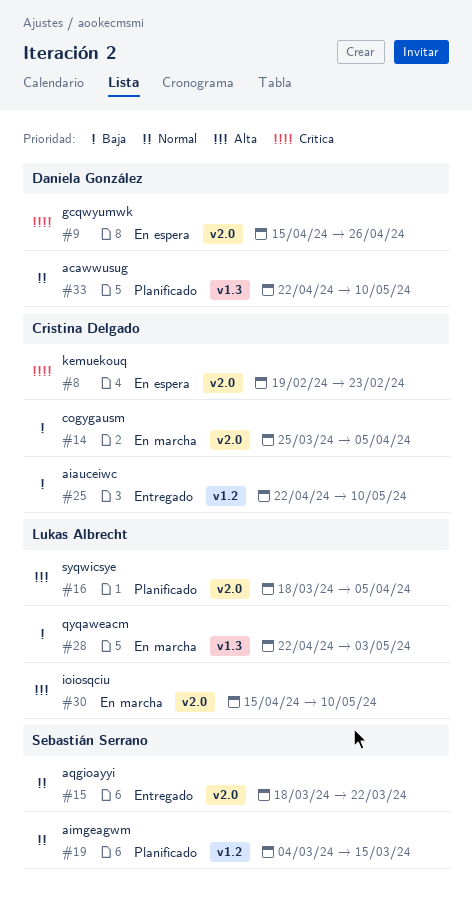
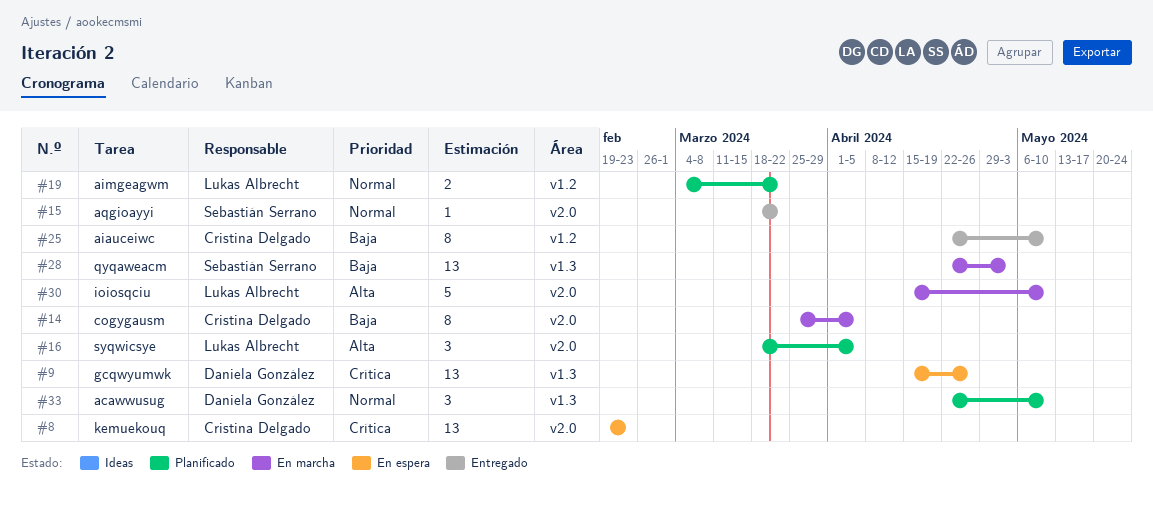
#9, label: v2.0 -> v1.3
#19, owner: Sebastián Serrano -> Lukas Albrecht
#19, due: Mar 15 -> Mar 22
#28, owner: Lukas Albrecht -> Sebastián Serrano

